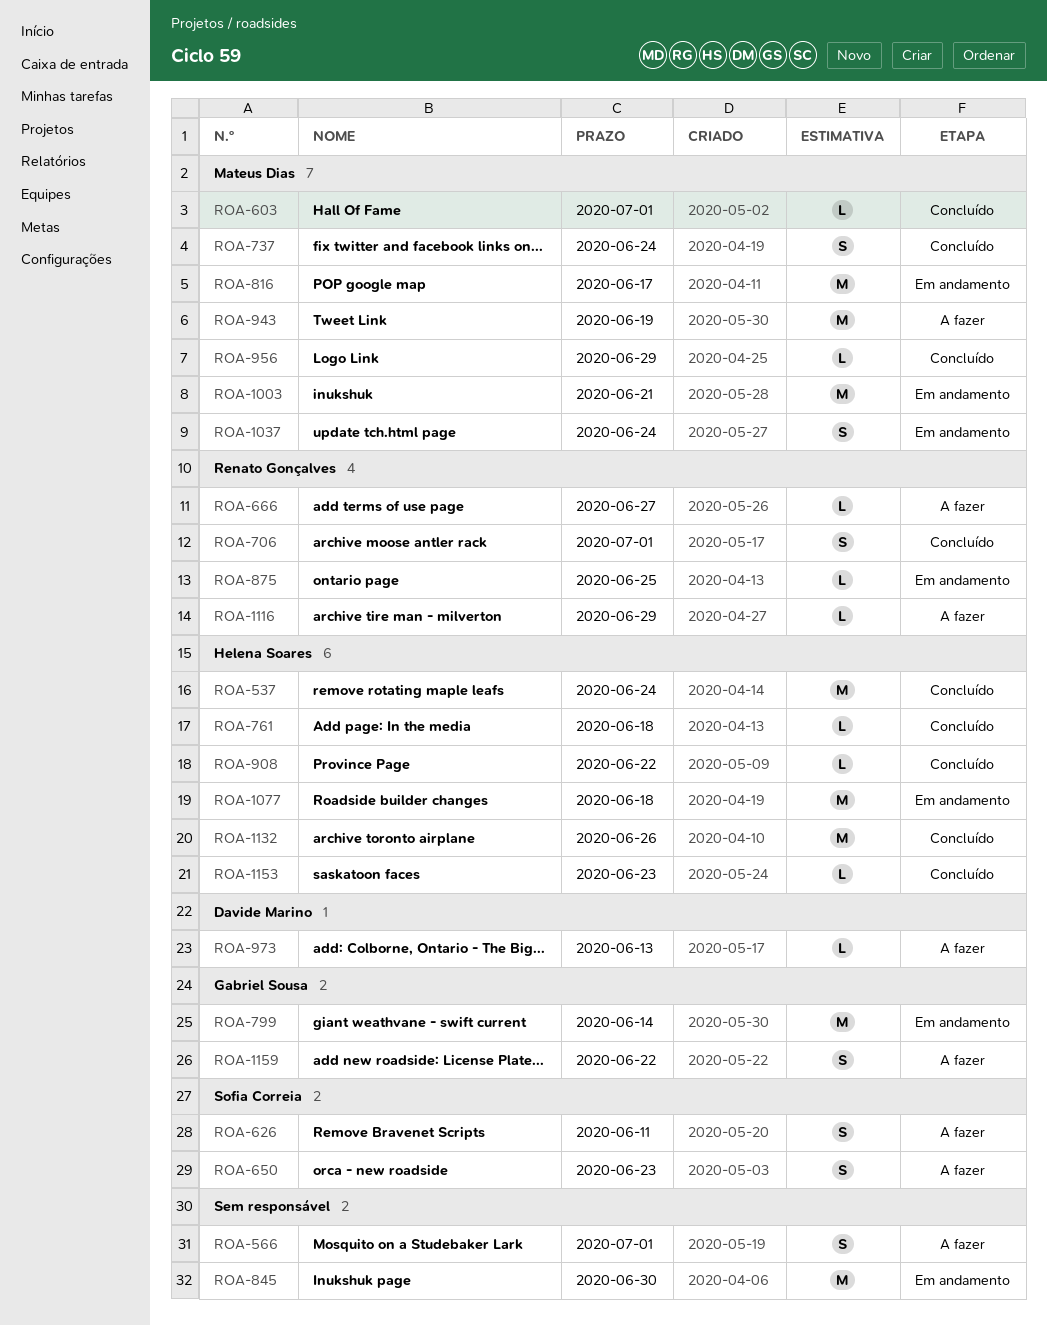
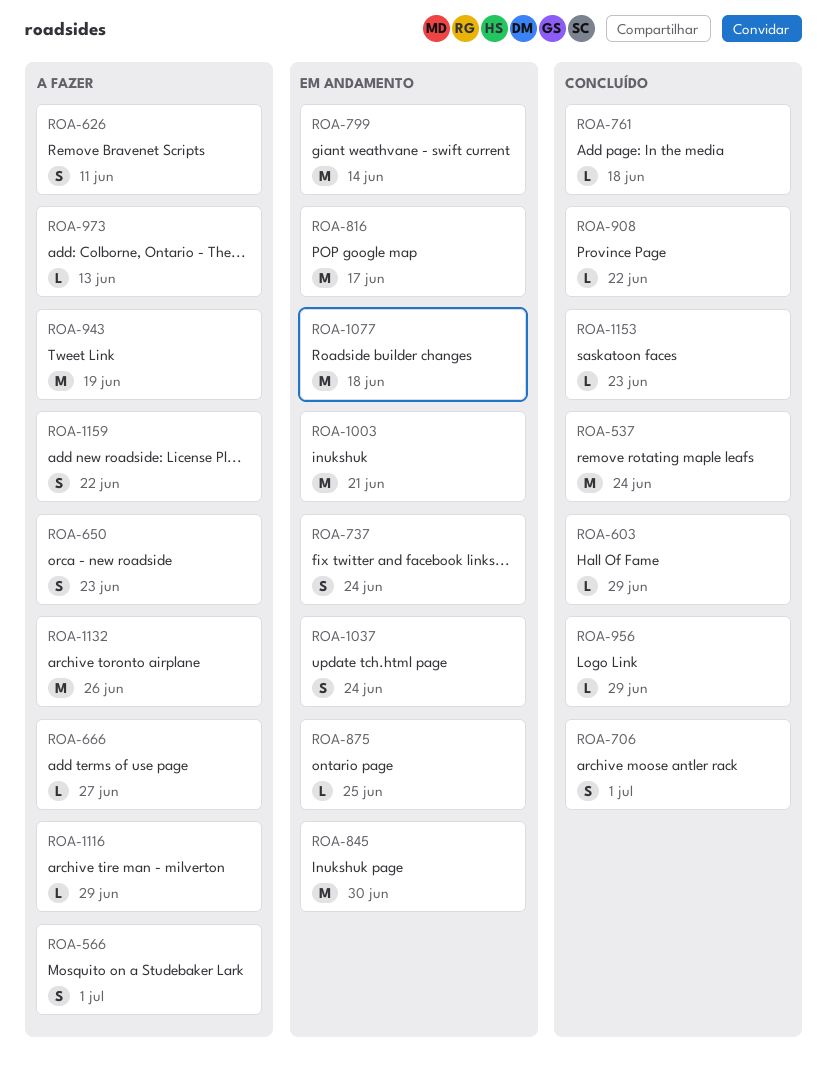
ROA-603, due: Jul 1 -> Jun 29
ROA-737, status: Concluído -> Em andamento
ROA-1132, status: Concluído -> A fazer

